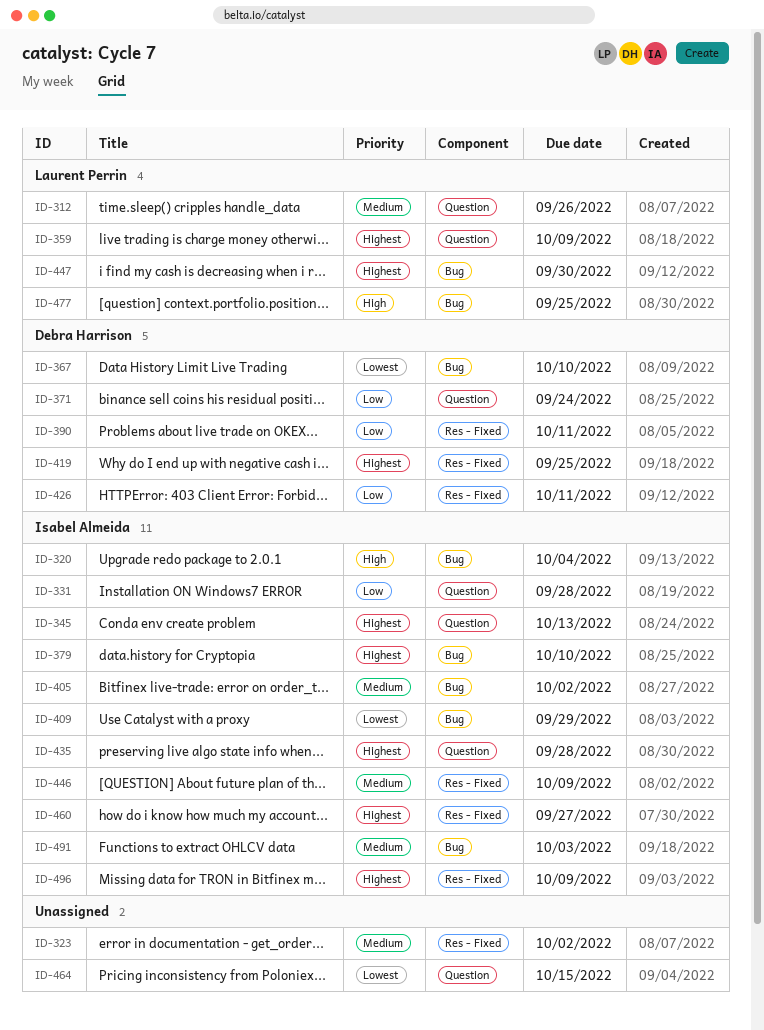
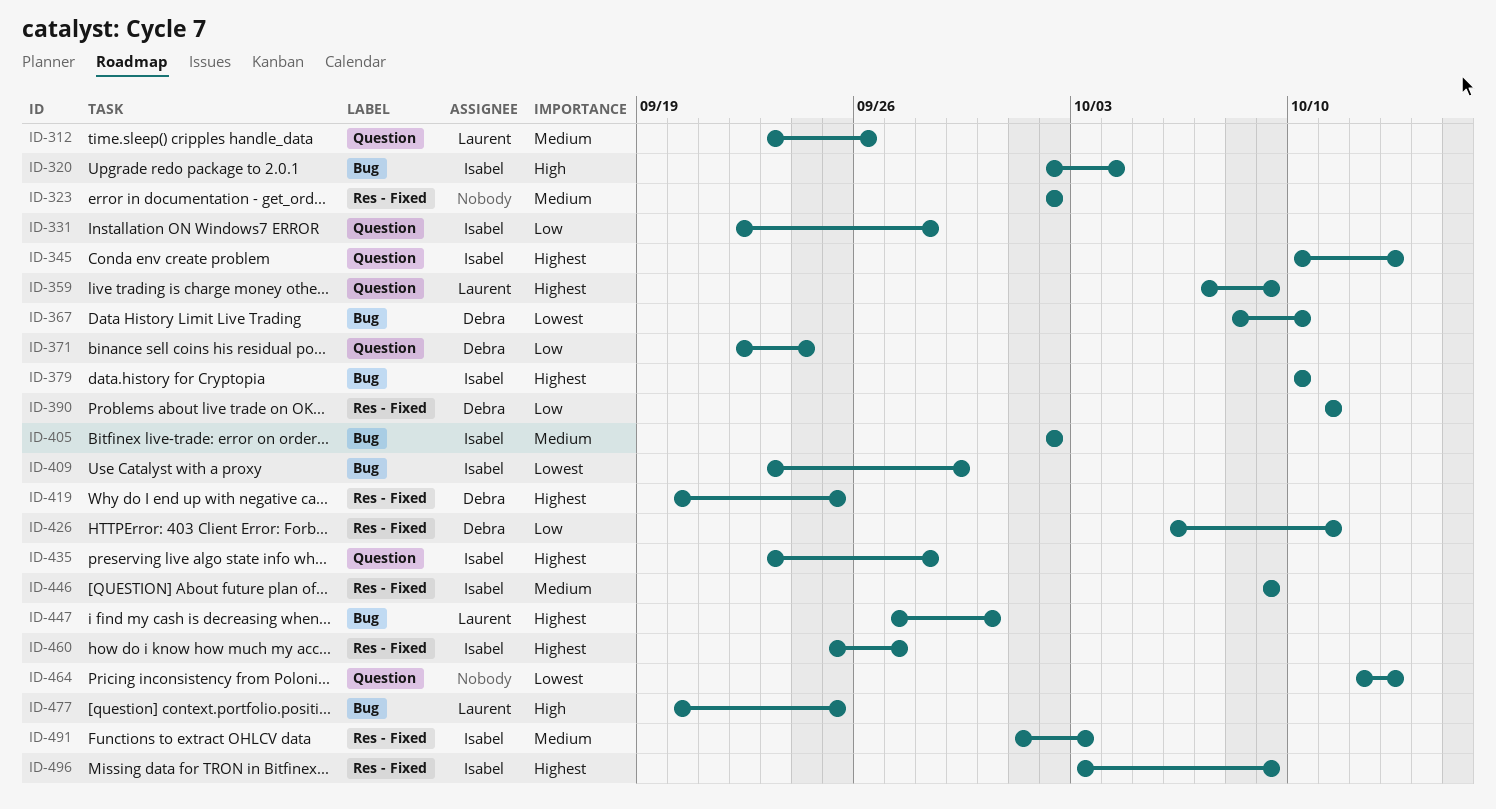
ID-464, due: Oct 15 -> Oct 13
ID-491, label: Bug -> Res - Fixed

